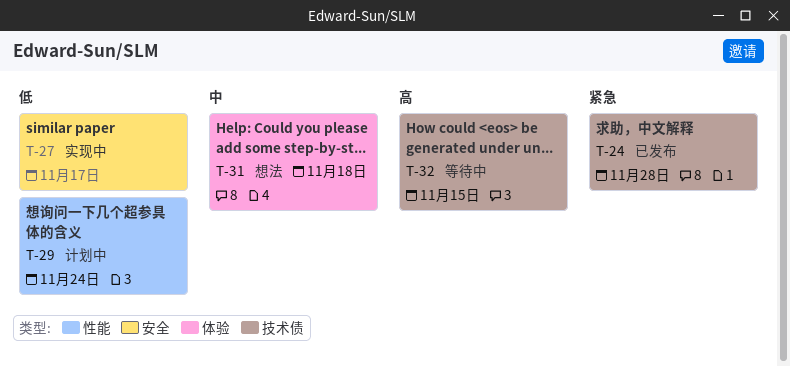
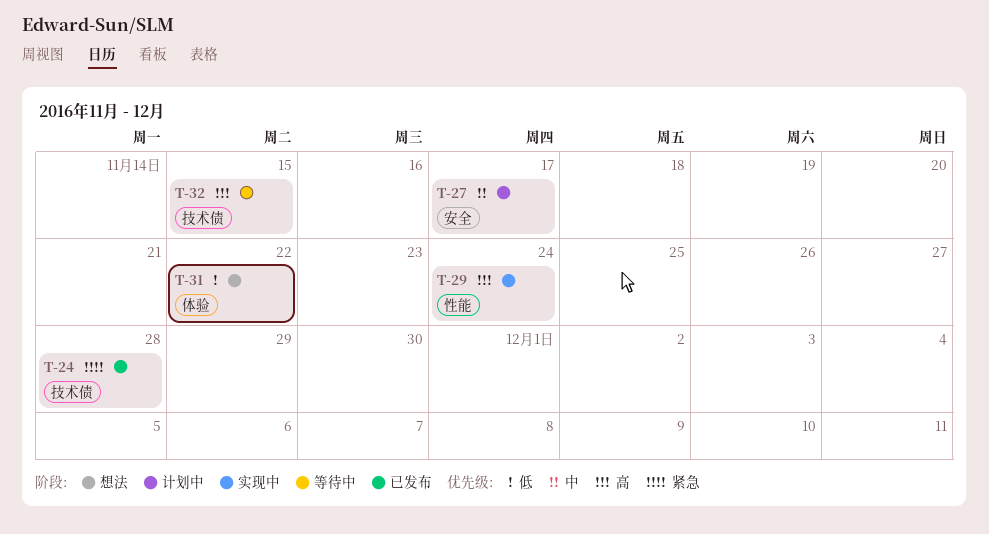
T-27, status: 实现中 -> 计划中
T-27, priority: 低 -> 中
T-29, status: 计划中 -> 实现中
T-29, priority: 低 -> 高
T-31, priority: 中 -> 低
T-31, due: Nov 18 -> Nov 22

